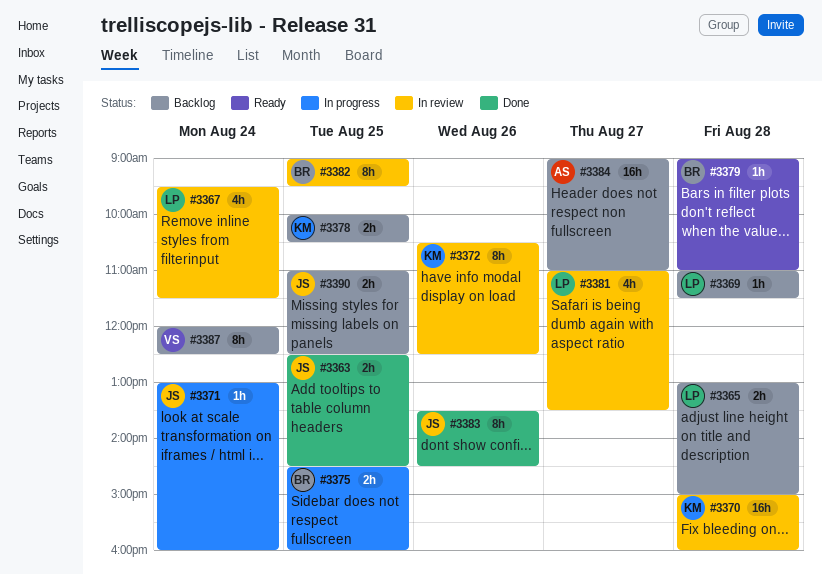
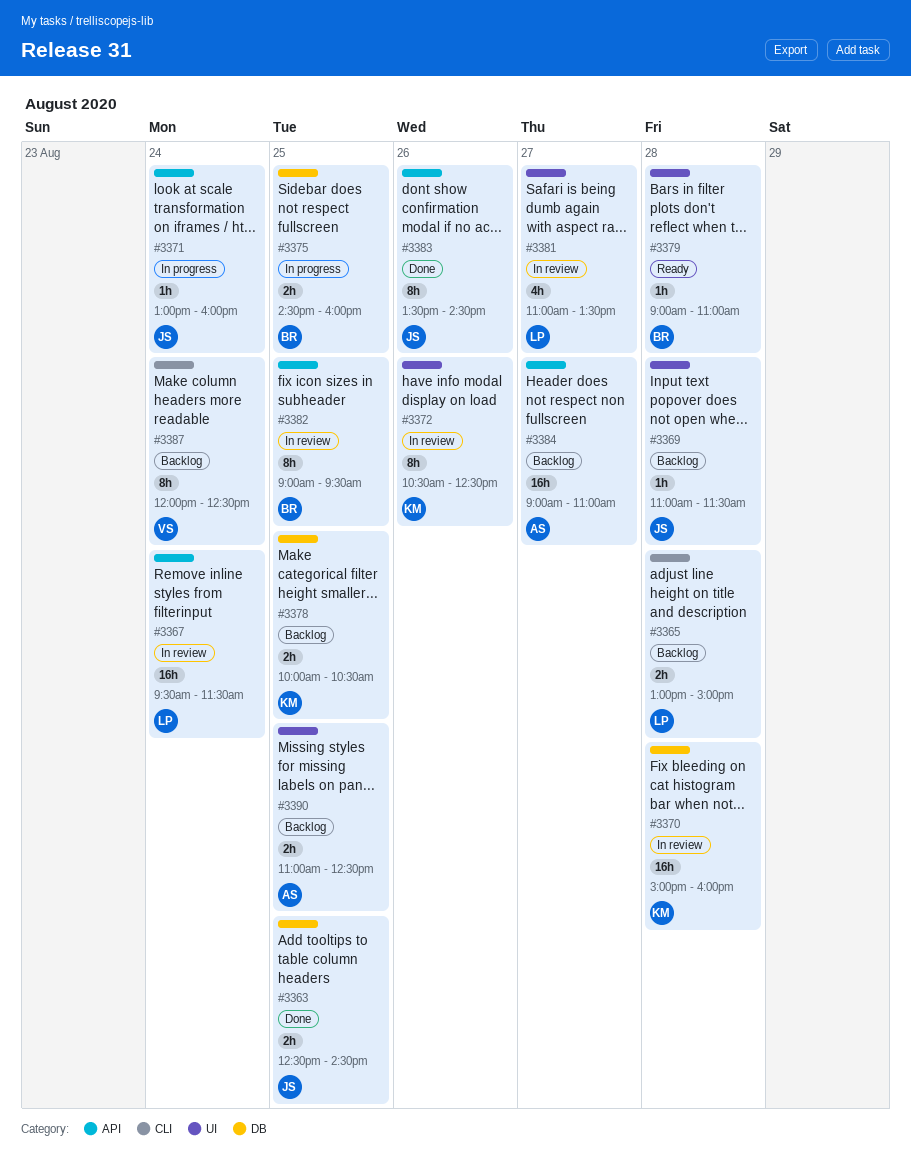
#3367, estimate: 4h -> 16h
#3369, owner: LP -> JS
#3390, owner: JS -> AS

